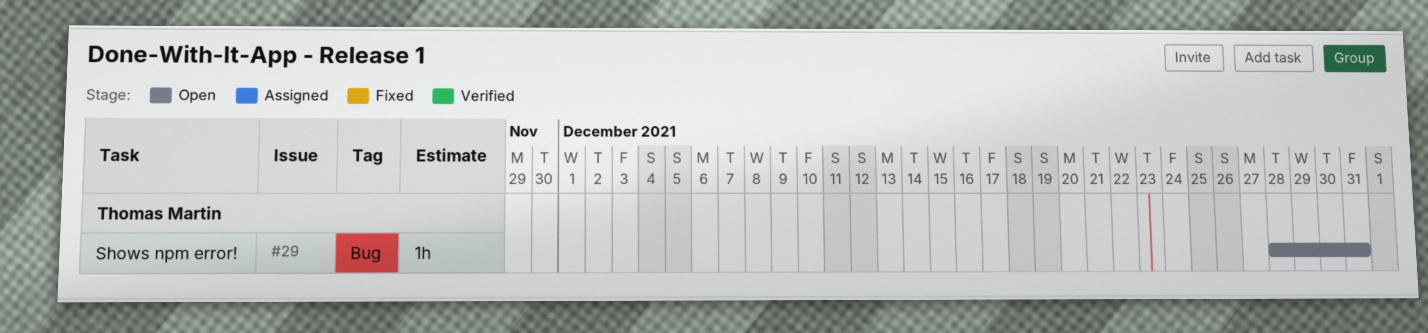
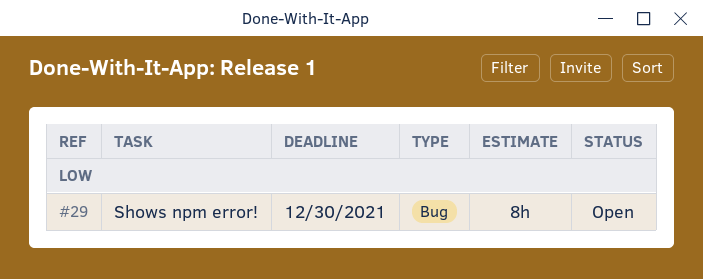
#29, estimate: 1h -> 8h
#29, due: Dec 31 -> Dec 30

